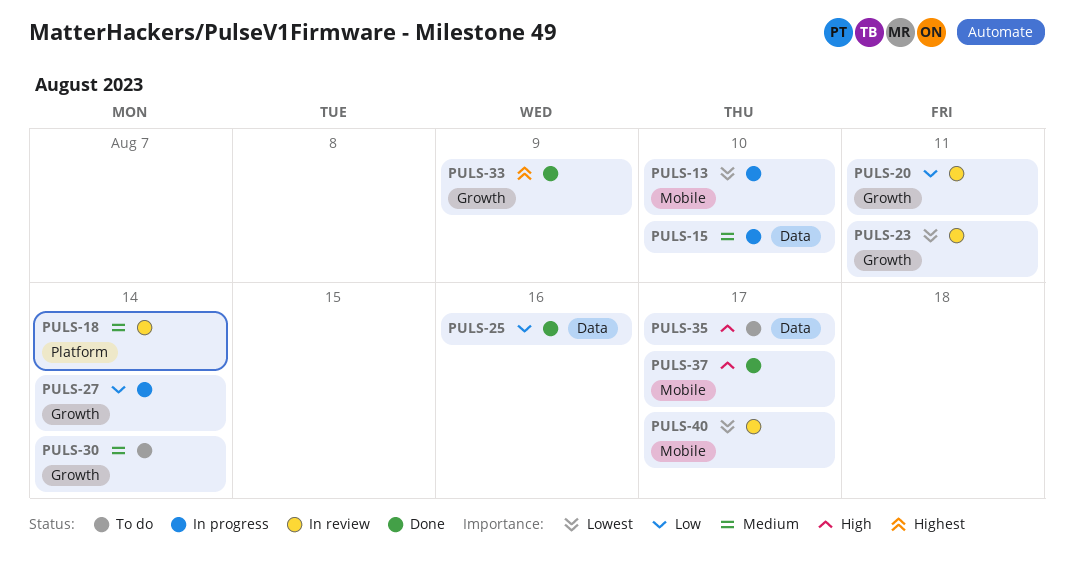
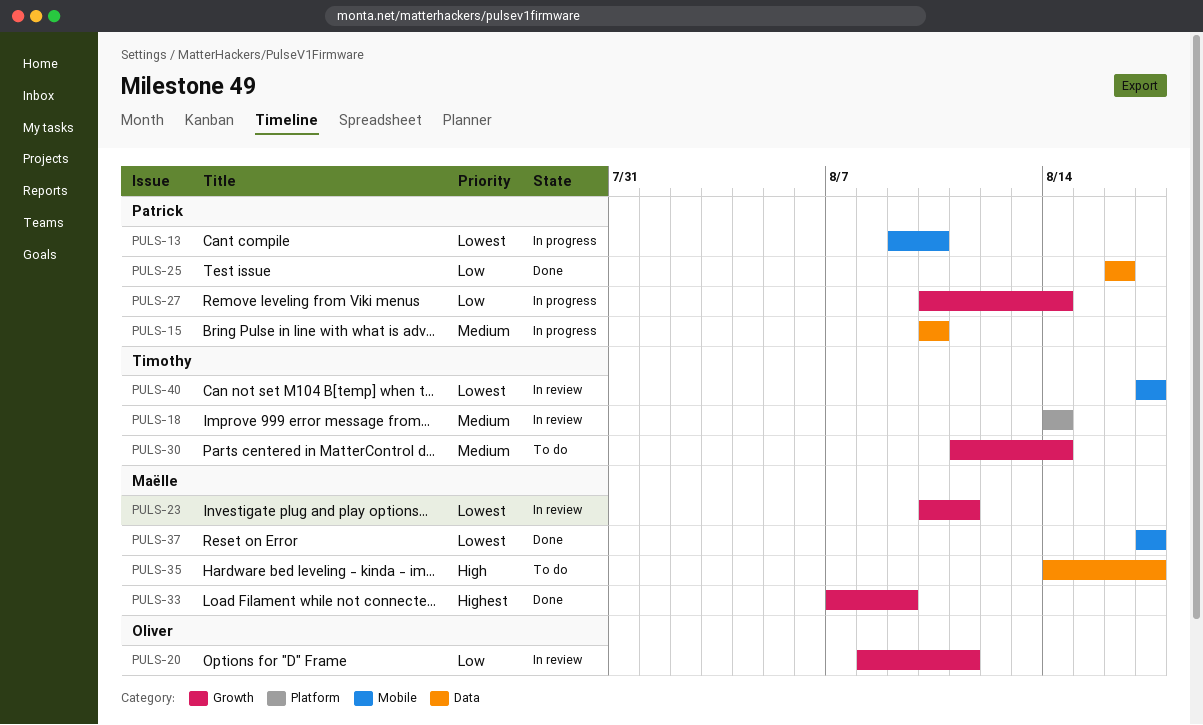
PULS-37, priority: High -> Lowest

